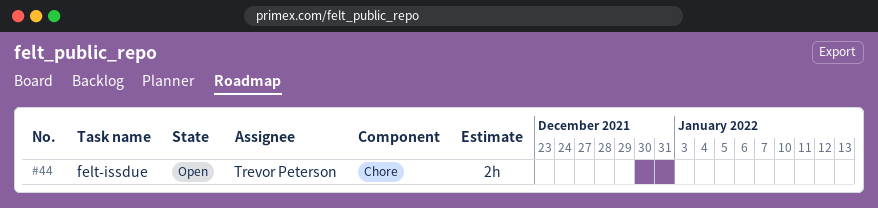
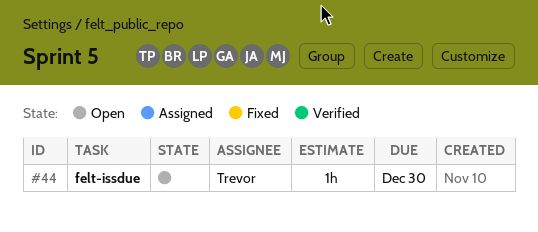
#44, estimate: 2h -> 1h
#44, due: Dec 31 -> Dec 30

